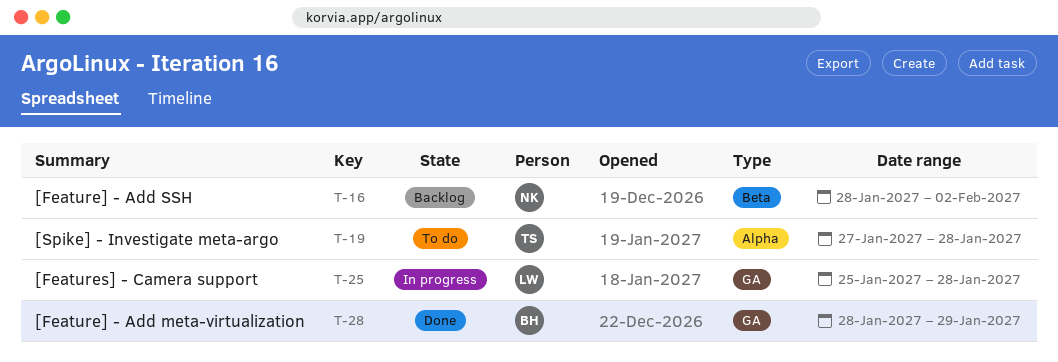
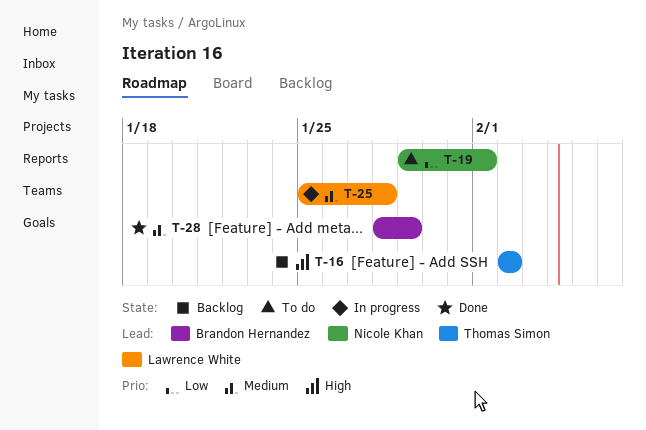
T-16, owner: Nicole Khan -> Thomas Simon
T-16, start: Jan 28 -> Feb 2
T-19, owner: Thomas Simon -> Nicole Khan
T-19, start: Jan 27 -> Jan 29
T-19, due: Jan 28 -> Feb 1

